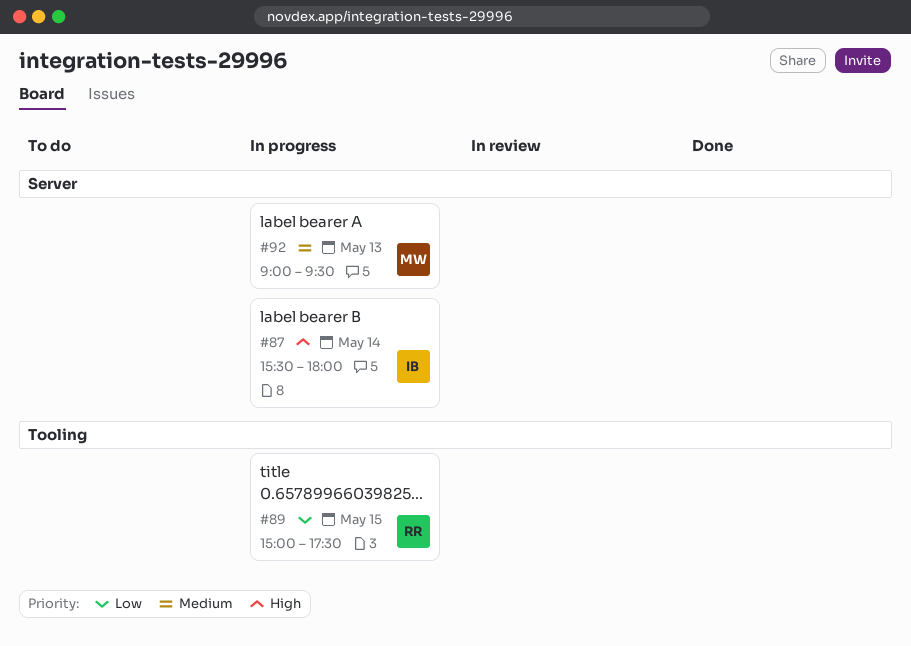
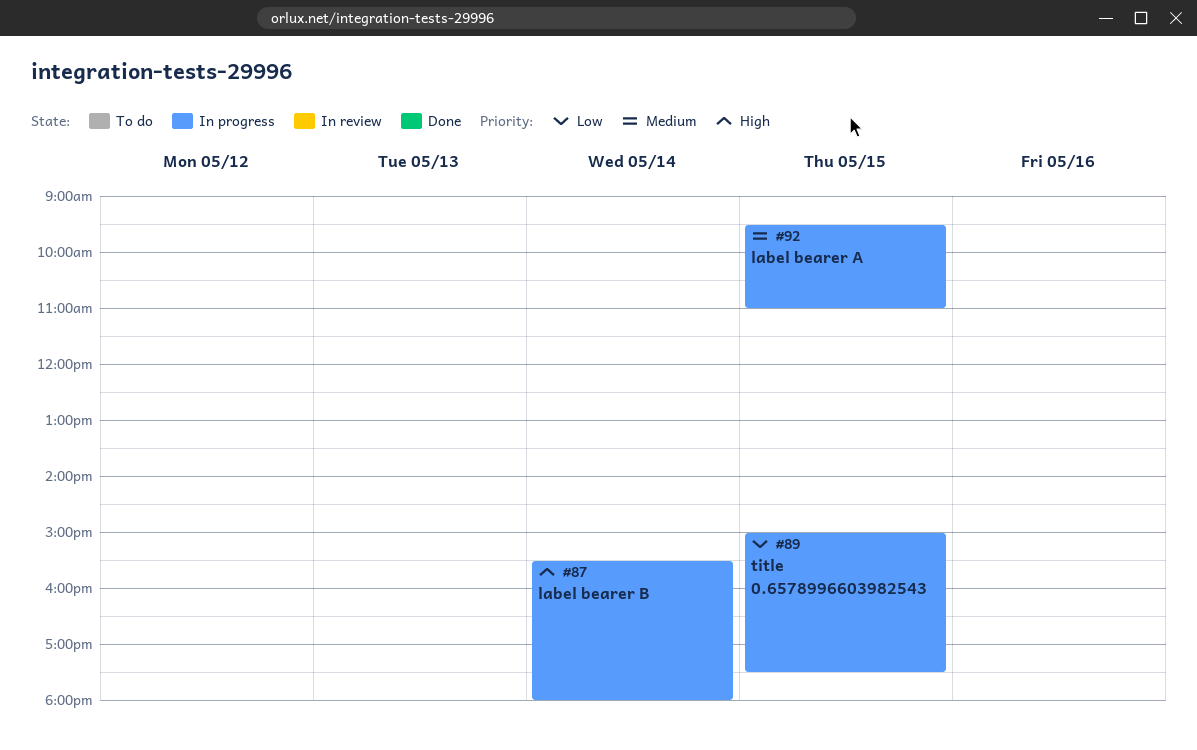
#92, day: May 13 -> May 15
#92, begins: 09:00 -> 09:30
#92, ends: 09:30 -> 11:00

